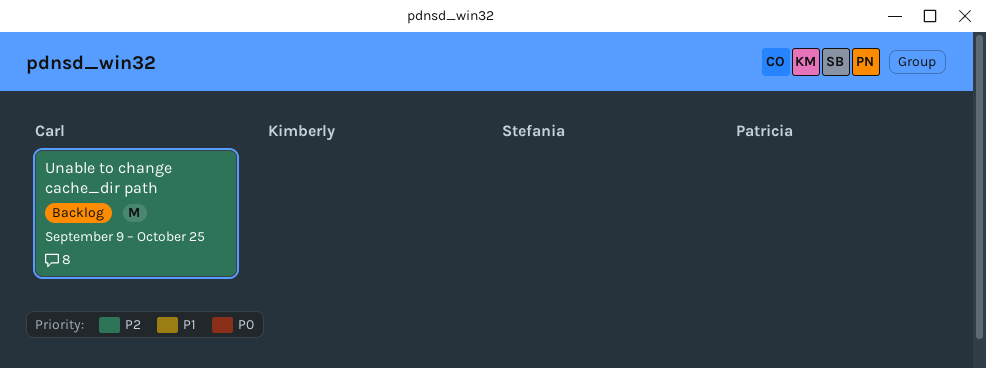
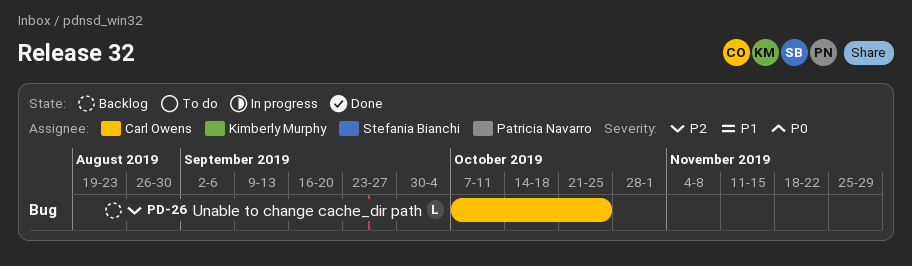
Unable to change cache_dir path, estimate: M -> L
Unable to change cache_dir path, start: Sep 9 -> Oct 7

